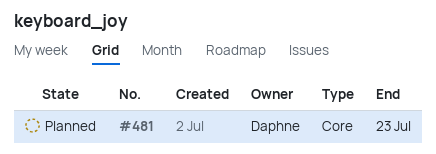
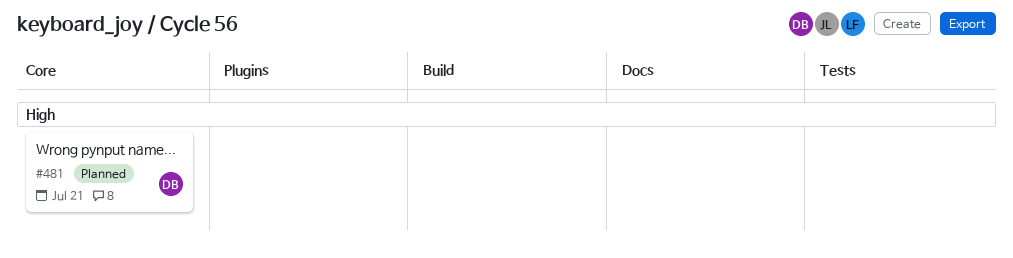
#481, due: Jul 23 -> Jul 21

